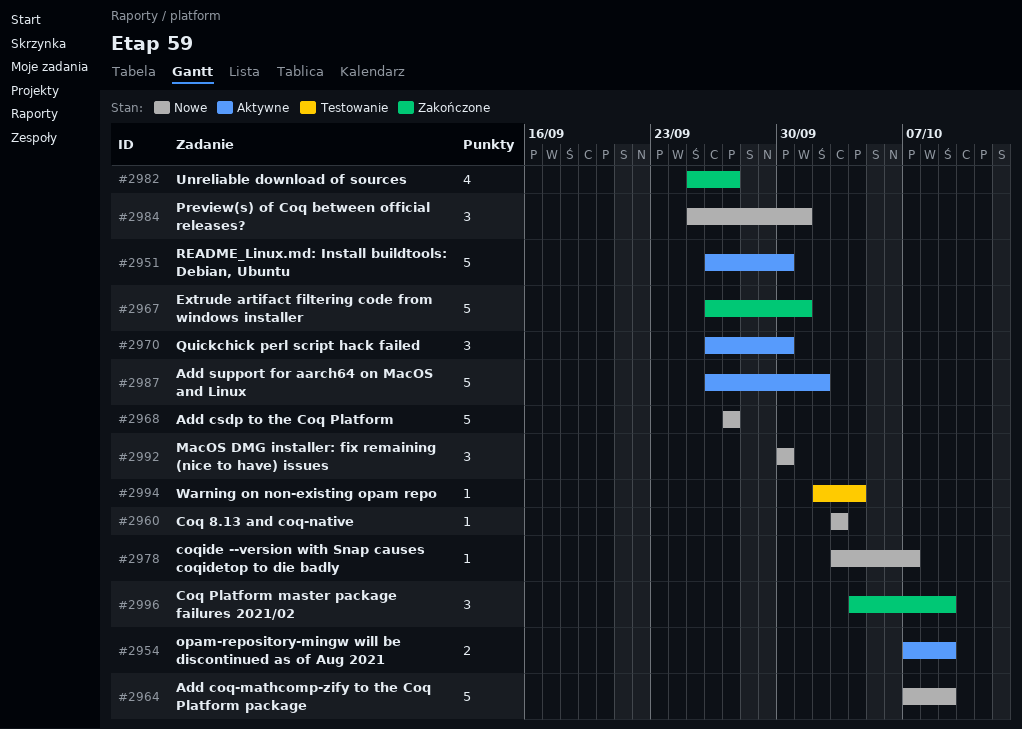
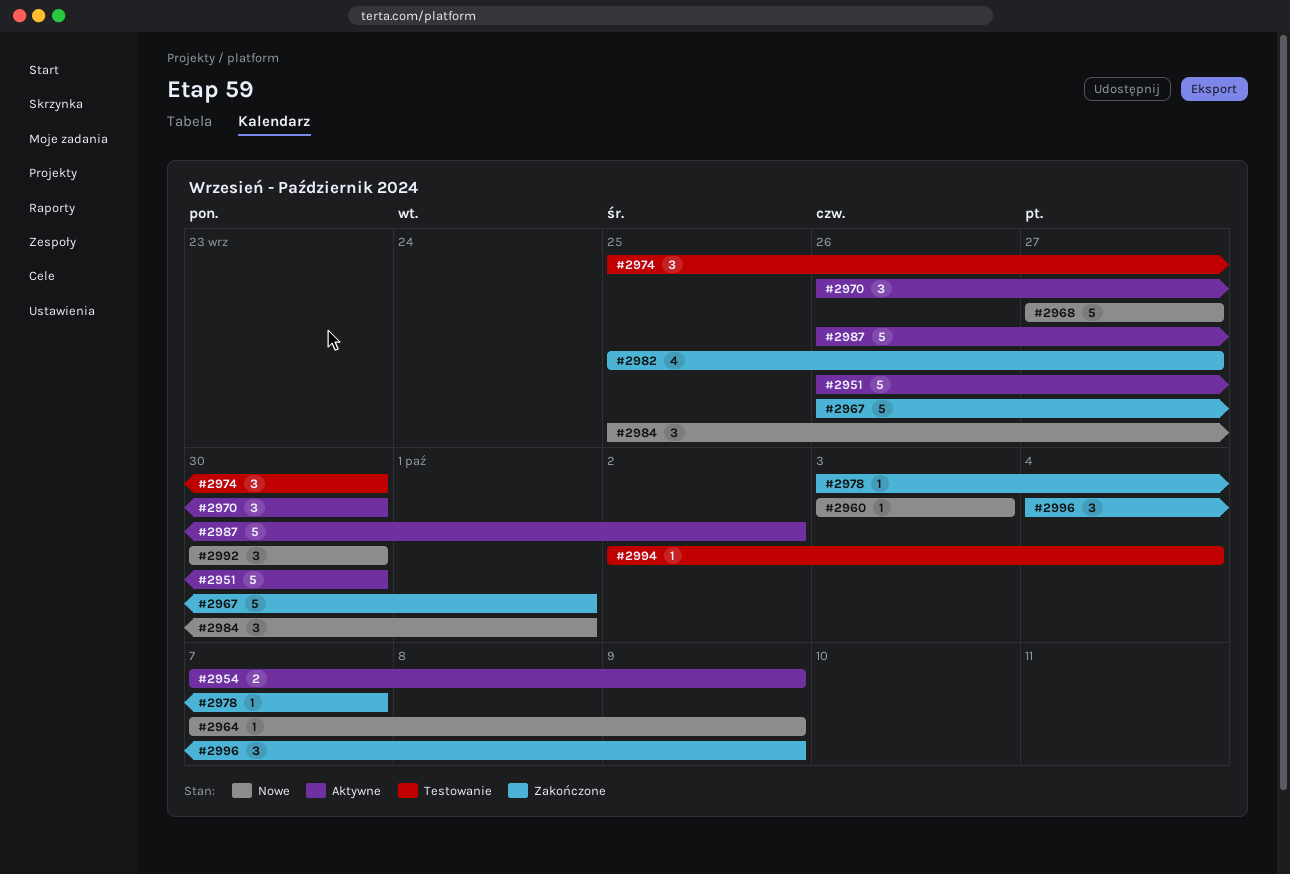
#2964, estimate: 5 -> 1
#2974: none -> present
#2978, status: Nowe -> Zakończone

